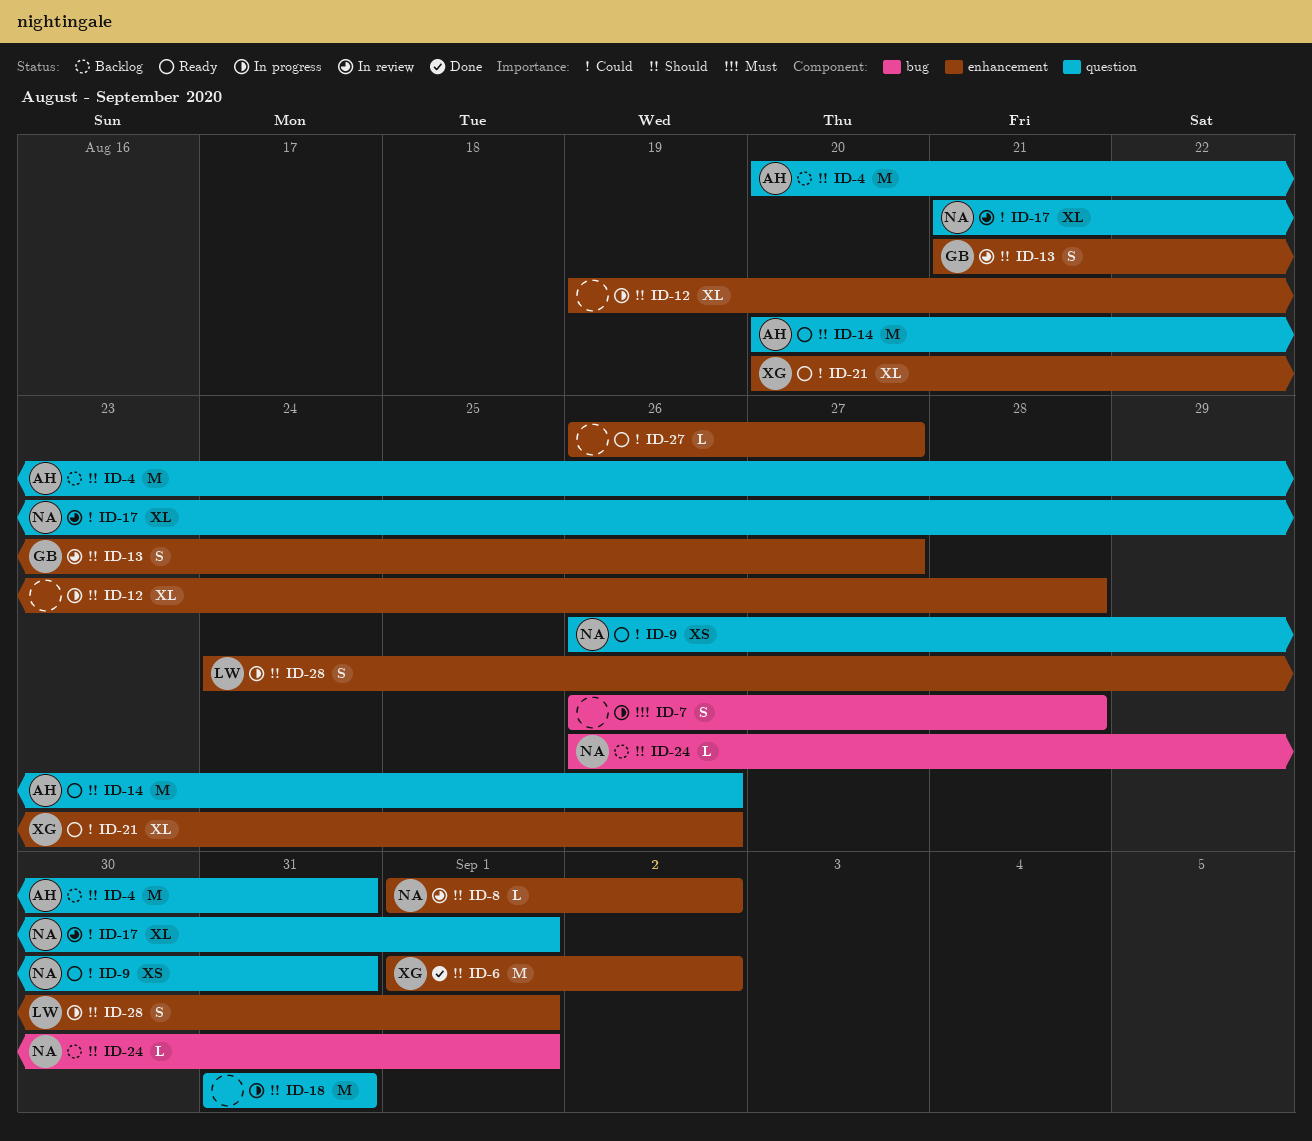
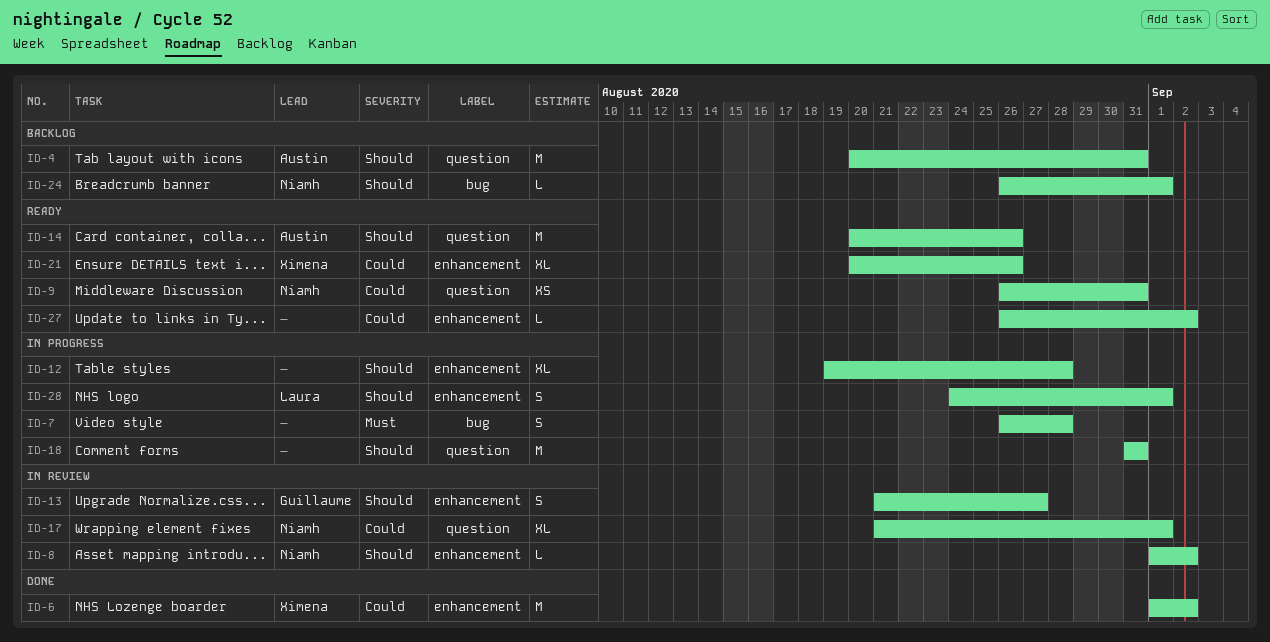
ID-6, priority: Should -> Could
ID-27, due: Aug 27 -> Sep 2

